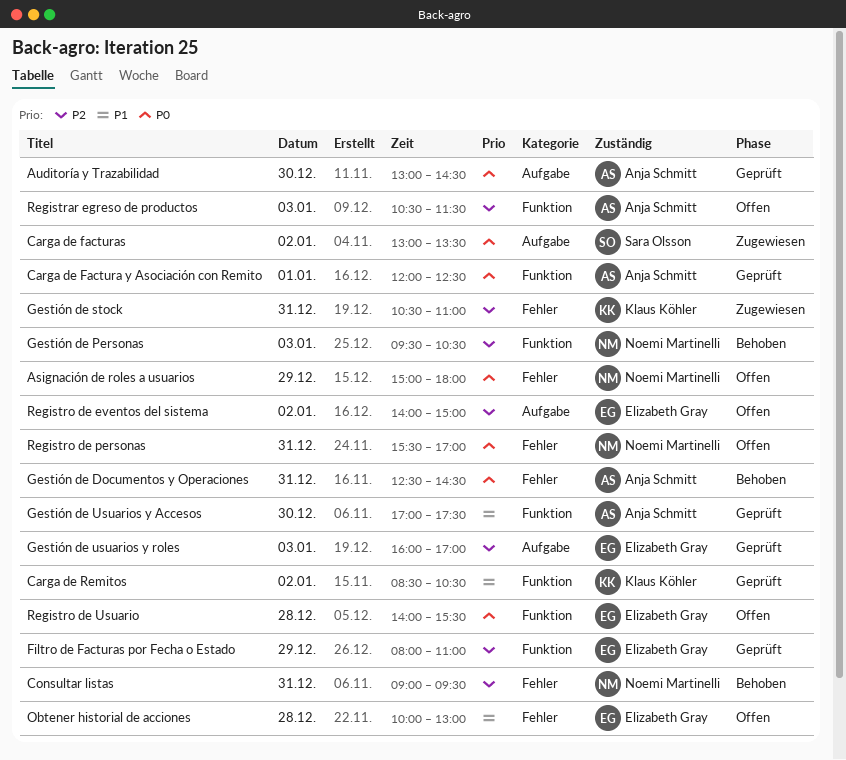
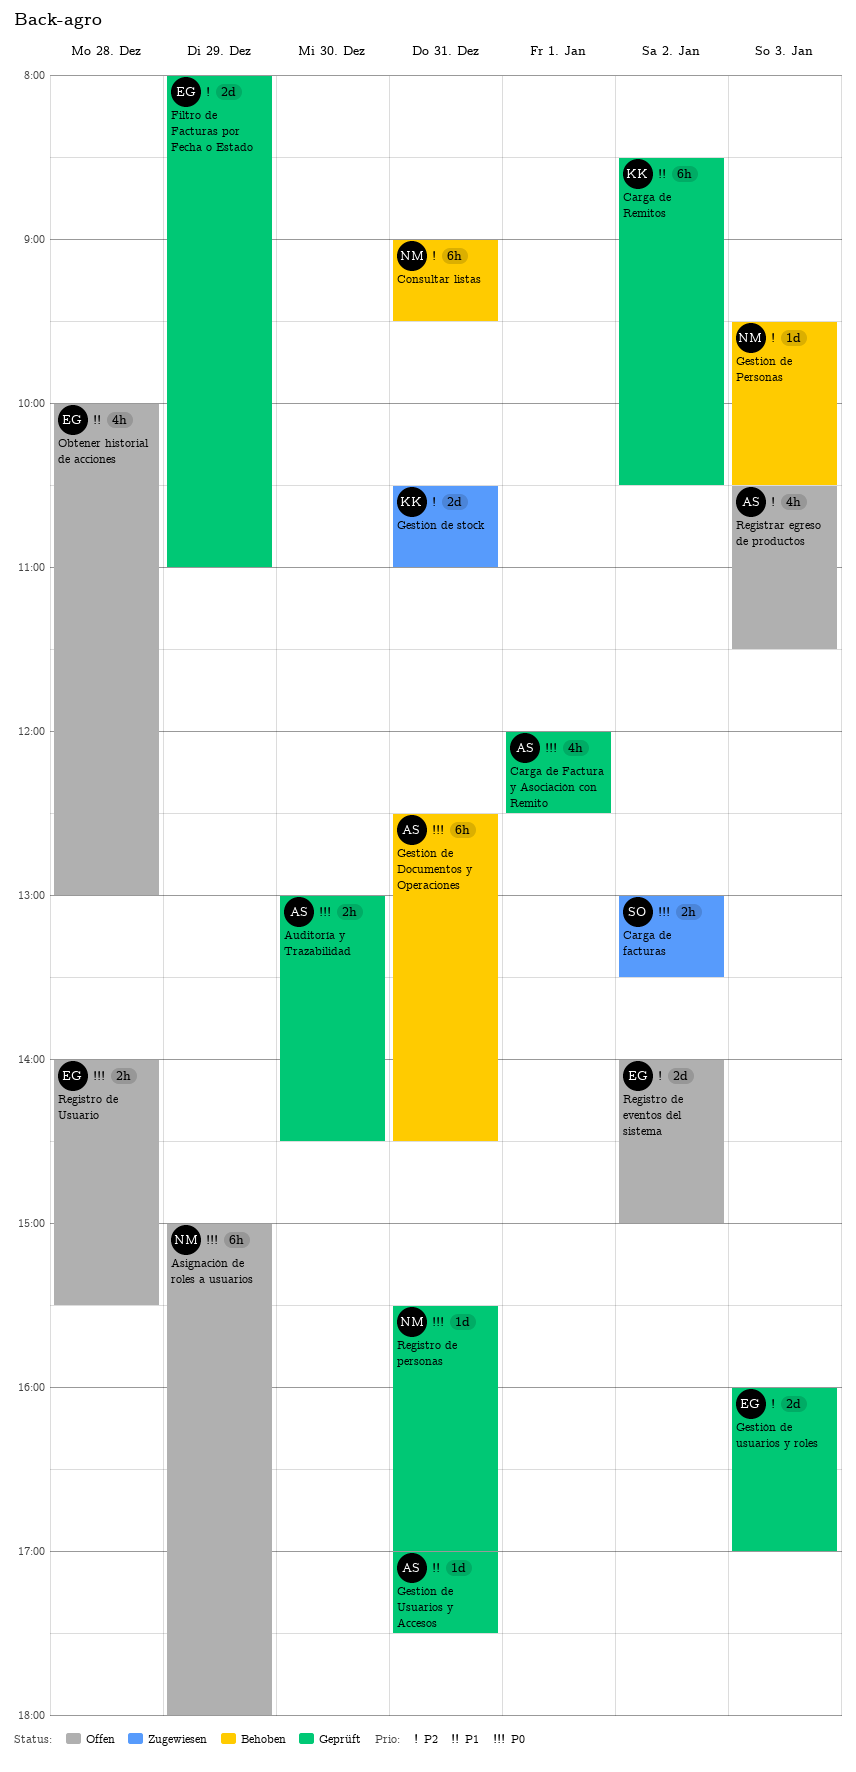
Gestión de Usuarios y Accesos, day: Dec 30 -> Dec 31
Registro de personas, status: Offen -> Geprüft

